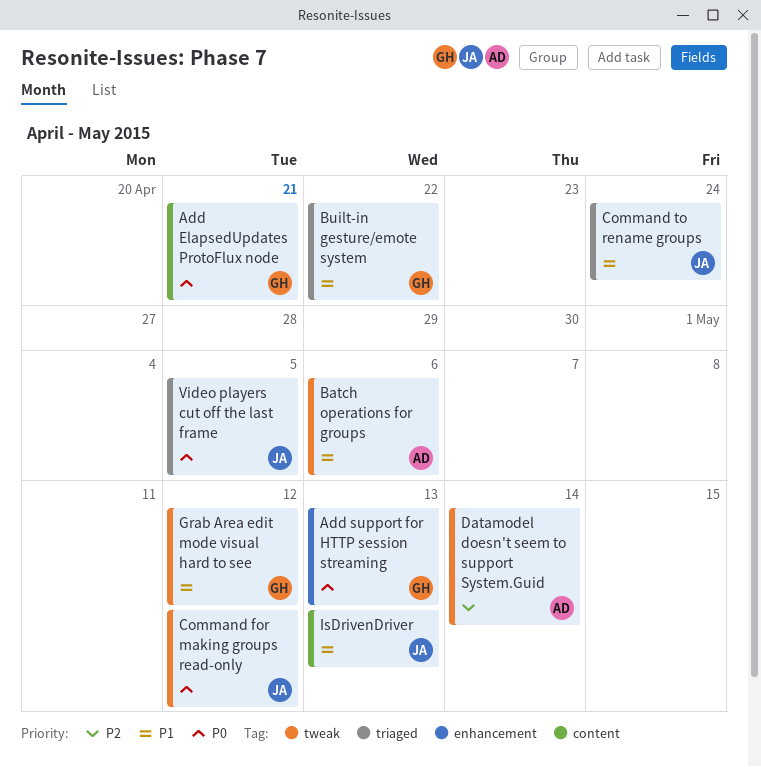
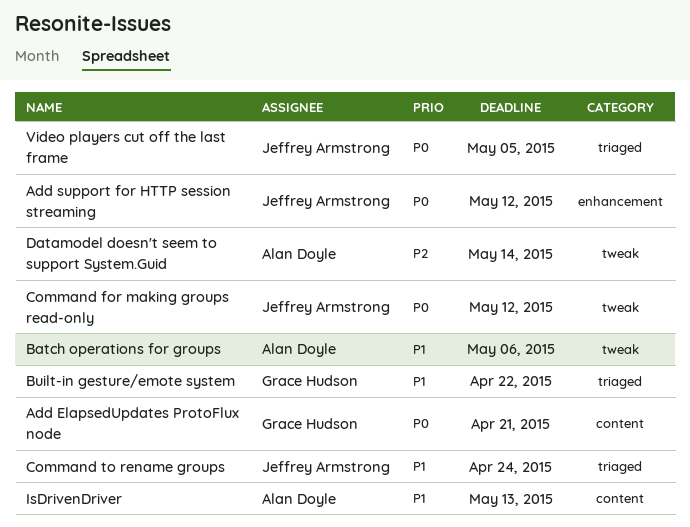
Add support for HTTP session streaming, owner: Grace Hudson -> Jeffrey Armstrong
Add support for HTTP session streaming, due: May 13 -> May 12
Grab Area edit mode visual hard to see: present -> none
IsDrivenDriver, owner: Jeffrey Armstrong -> Alan Doyle

